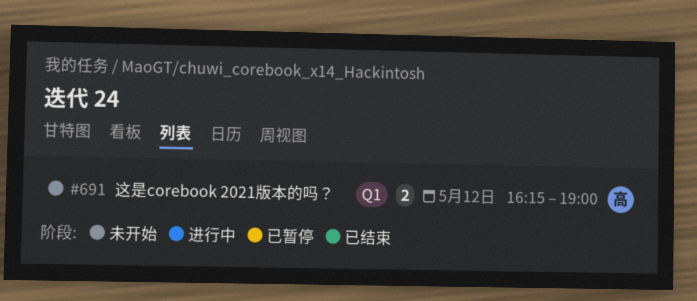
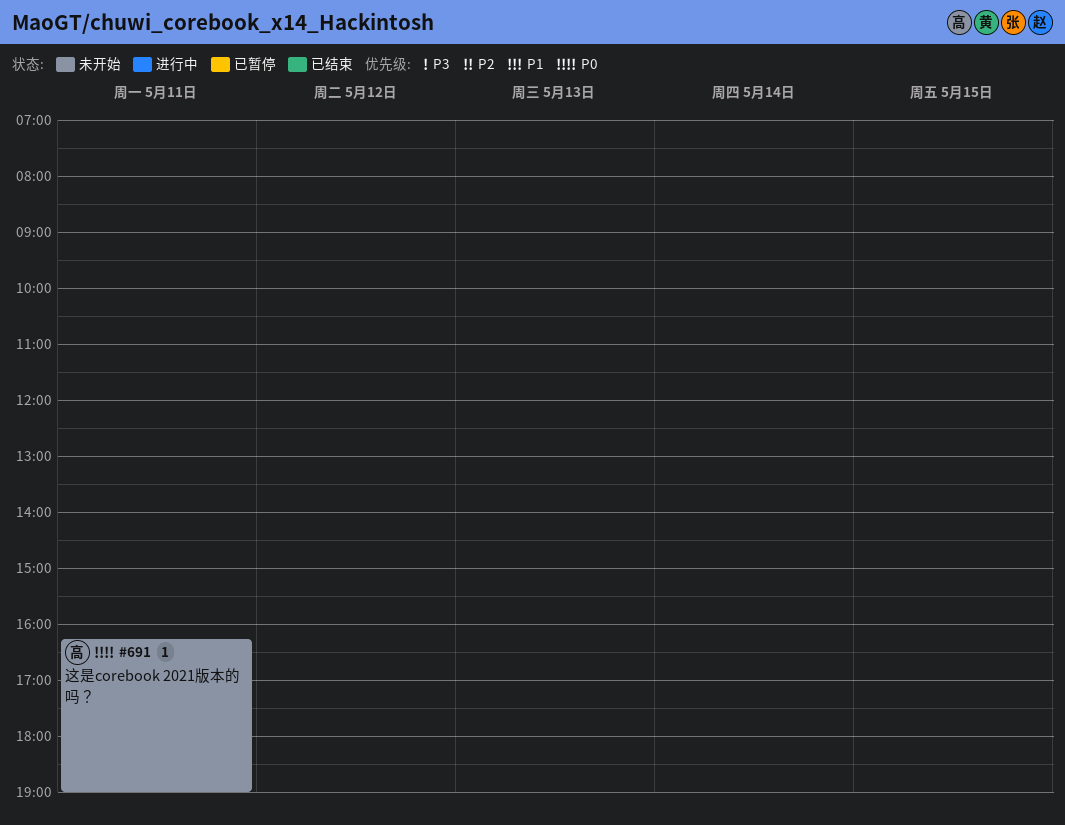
#691, estimate: 2 -> 1
#691, day: May 12 -> May 11

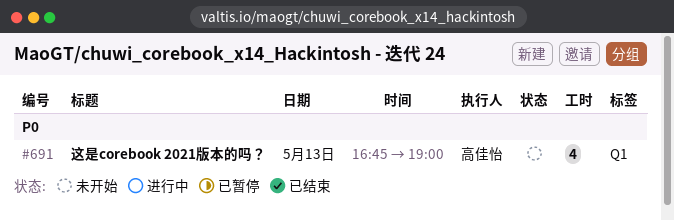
#691, estimate: 1 -> 4
#691, day: May 11 -> May 13
#691, begins: 16:15 -> 16:45

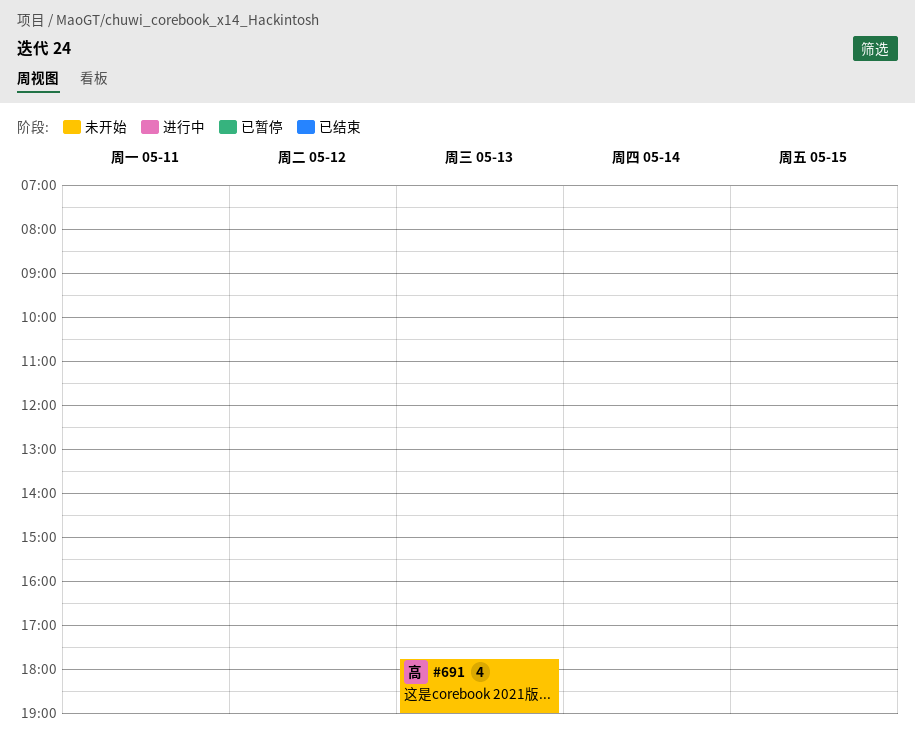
#691, begins: 16:45 -> 17:45

